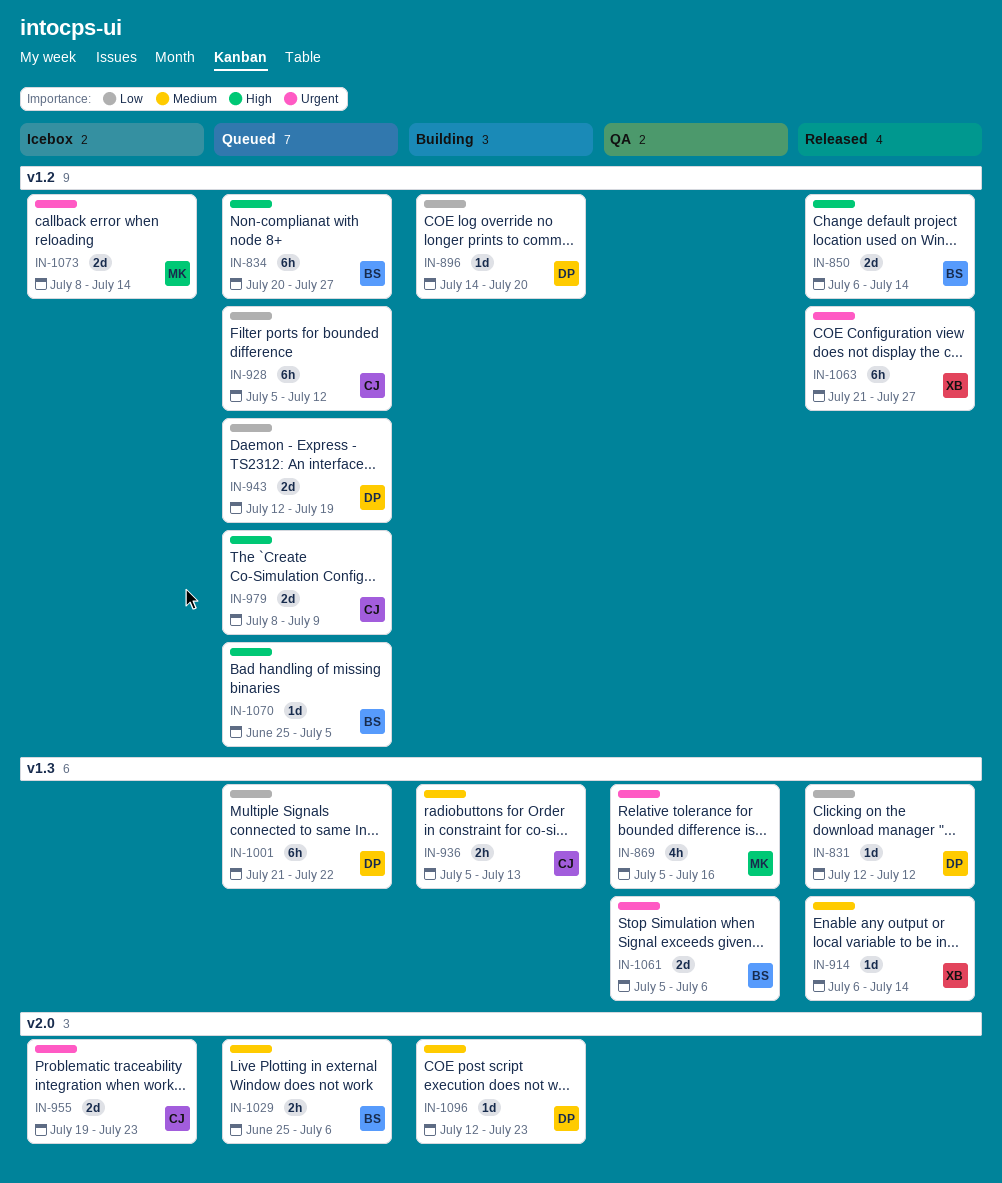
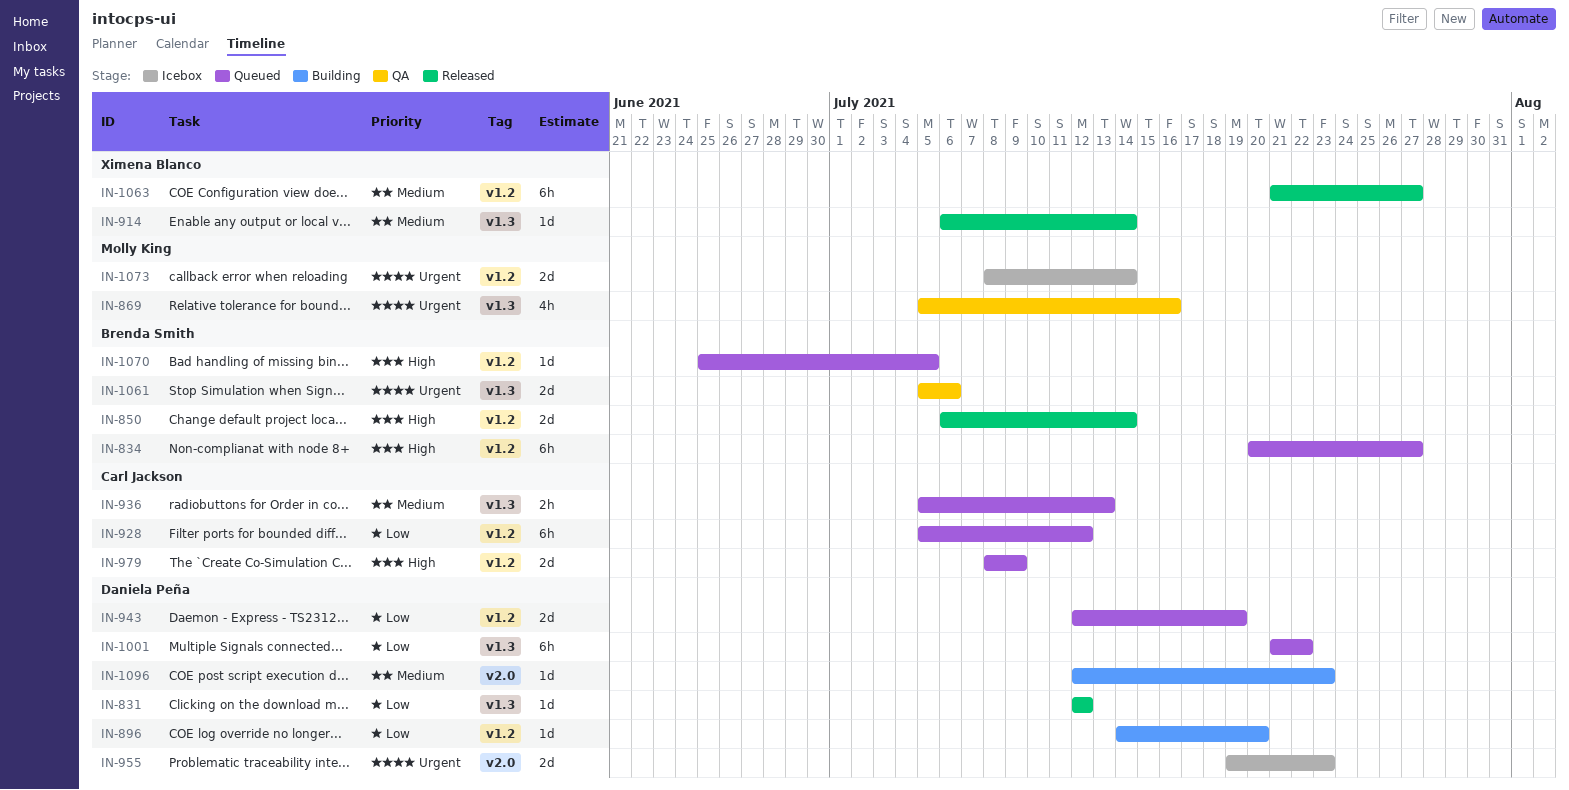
IN-936, status: Building -> Queued
IN-955, owner: Carl Jackson -> Daniela Peña
IN-1029: present -> none
IN-1063, priority: Urgent -> Medium

